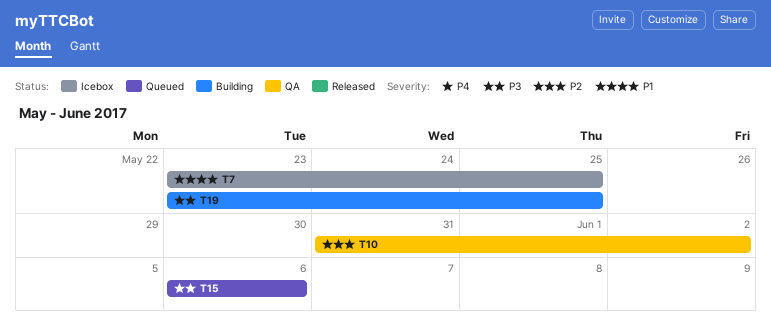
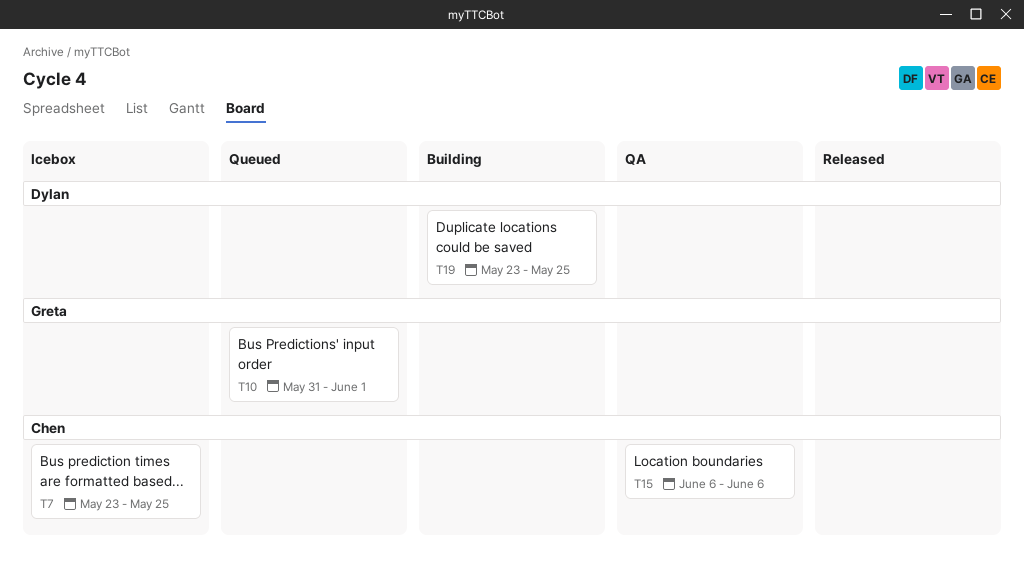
T10, status: QA -> Queued
T10, due: Jun 2 -> Jun 1
T15, status: Queued -> QA

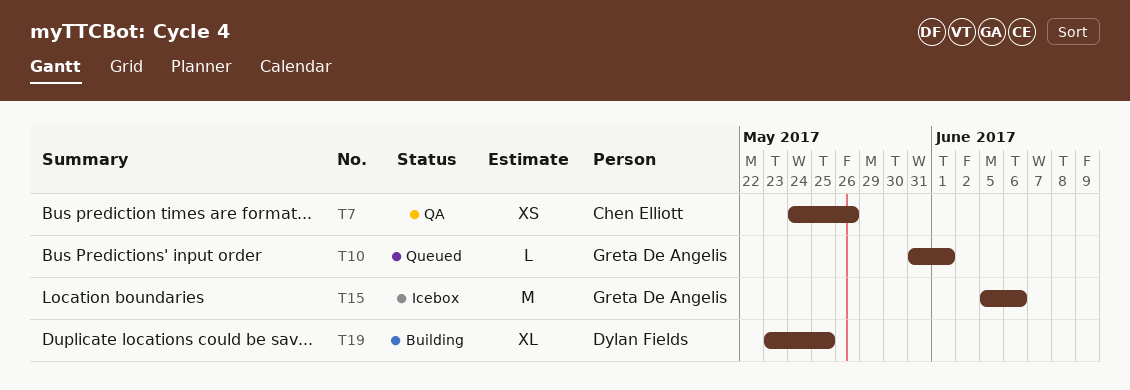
T7, status: Icebox -> QA
T7, start: May 23 -> May 24
T7, due: May 25 -> May 26
T15, status: QA -> Icebox
T15, owner: Chen Elliott -> Greta De Angelis
T15, start: Jun 6 -> Jun 5

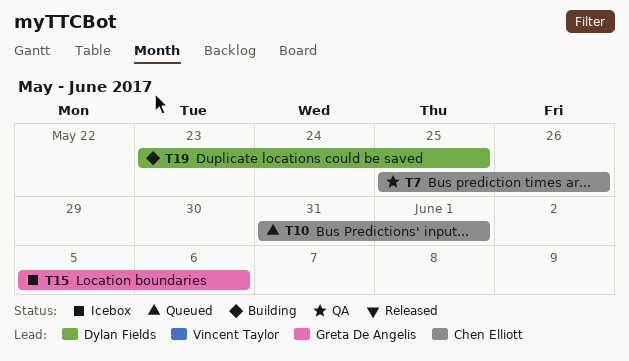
T7, start: May 24 -> May 25
T10, owner: Greta De Angelis -> Chen Elliott

